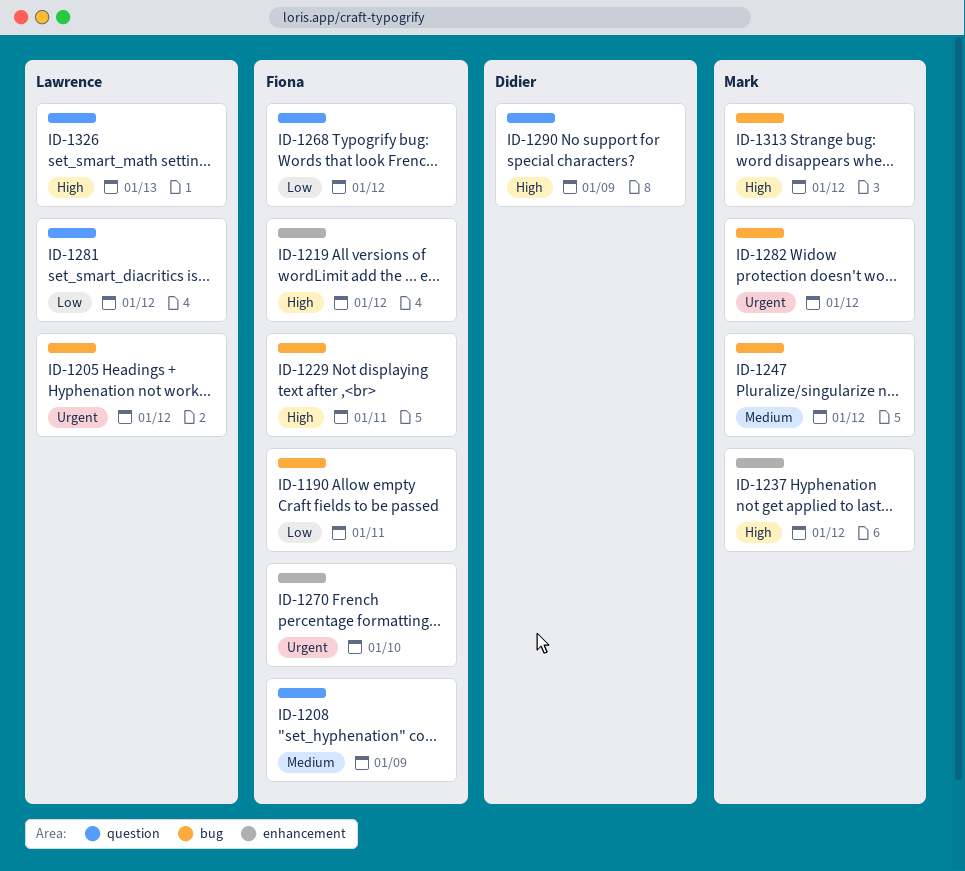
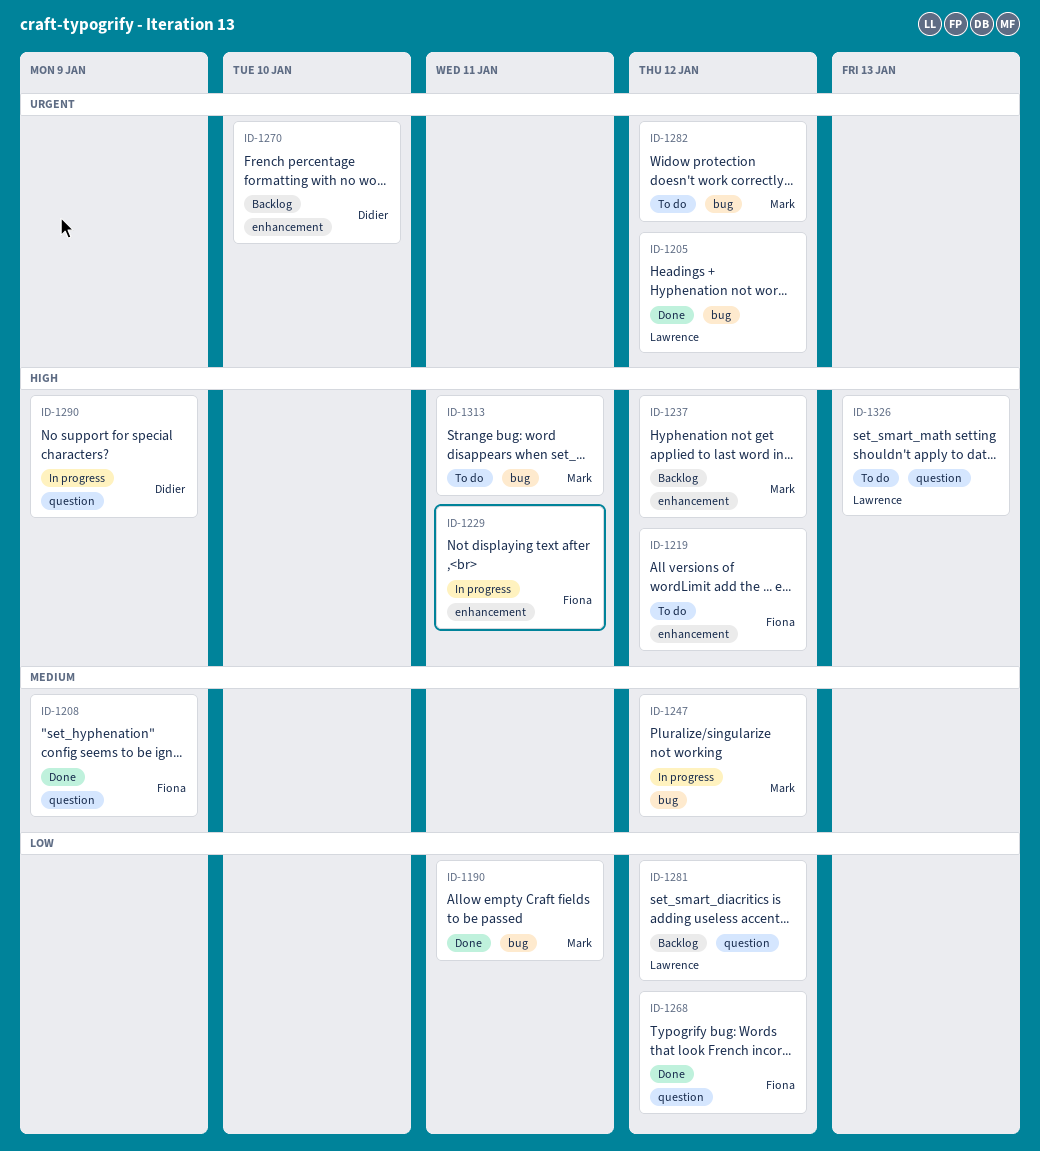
ID-1190, owner: Fiona -> Mark
ID-1229, label: bug -> enhancement
ID-1270, owner: Fiona -> Didier
ID-1313, due: Jan 12 -> Jan 11

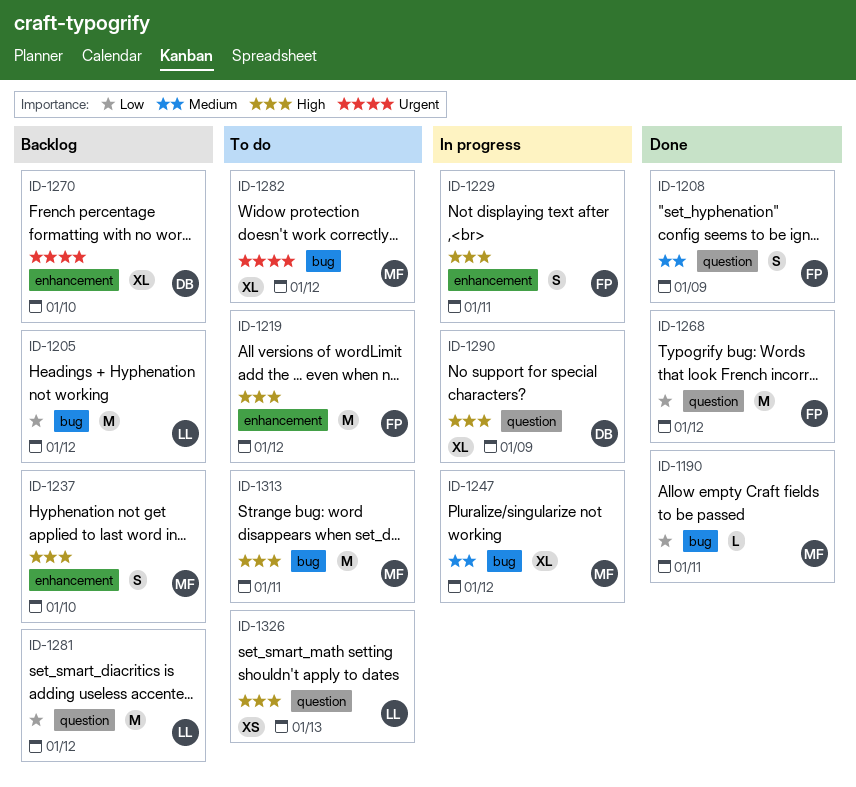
ID-1205, status: Done -> Backlog
ID-1205, priority: Urgent -> Low
ID-1237, due: Jan 12 -> Jan 10

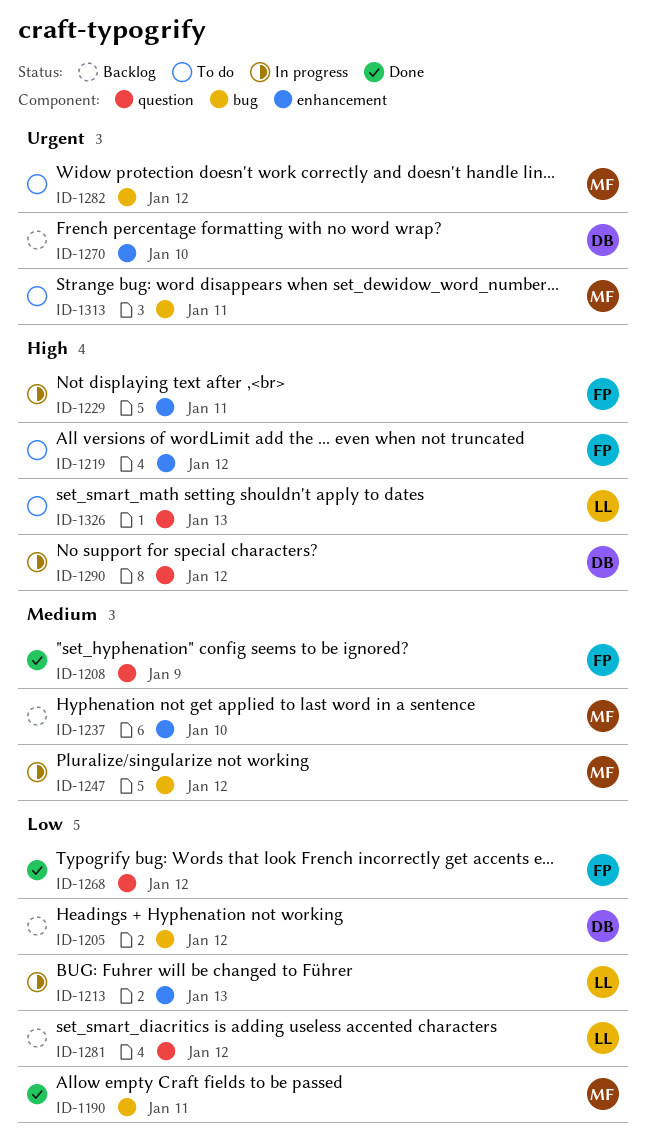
ID-1205, owner: LL -> DB
ID-1213: none -> present
ID-1237, priority: High -> Medium
ID-1290, due: Jan 9 -> Jan 12
ID-1313, priority: High -> Urgent

